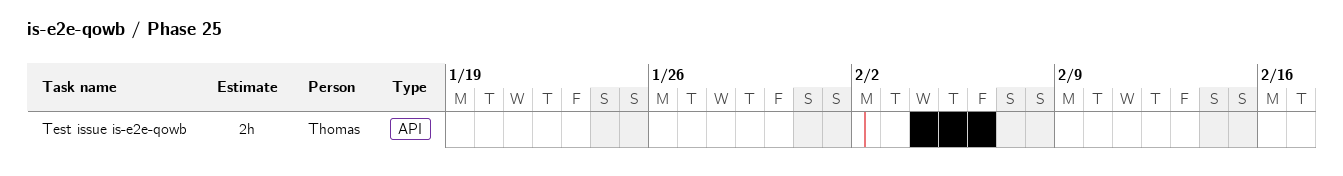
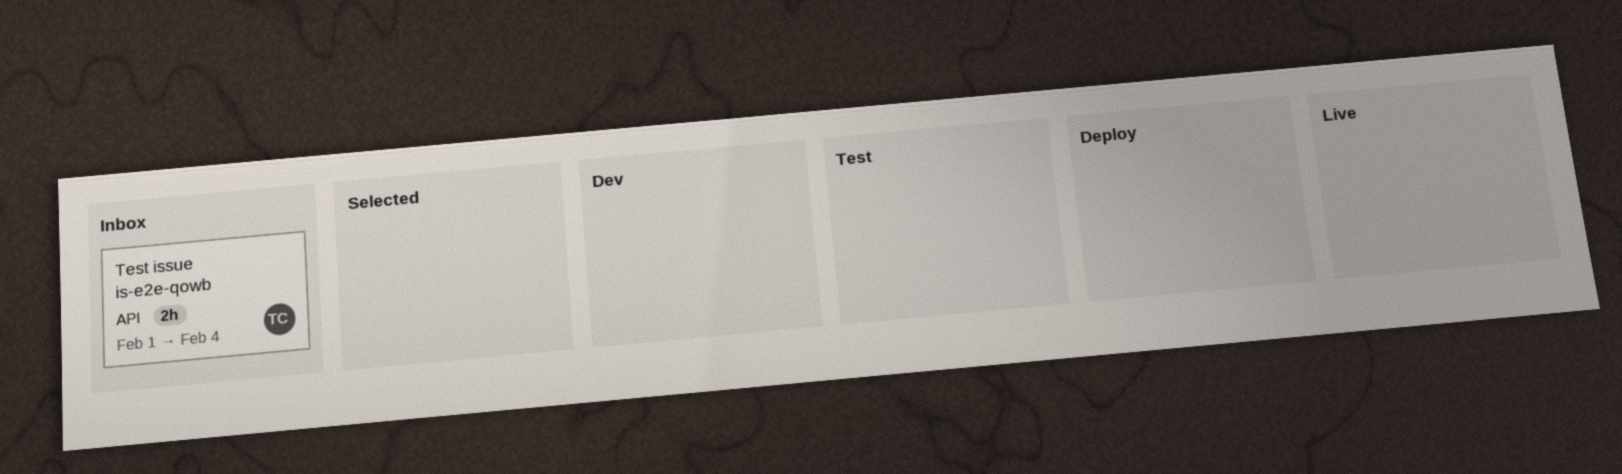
Test issue is-e2e-qowb, start: Feb 4 -> Feb 1
Test issue is-e2e-qowb, due: Feb 6 -> Feb 4

